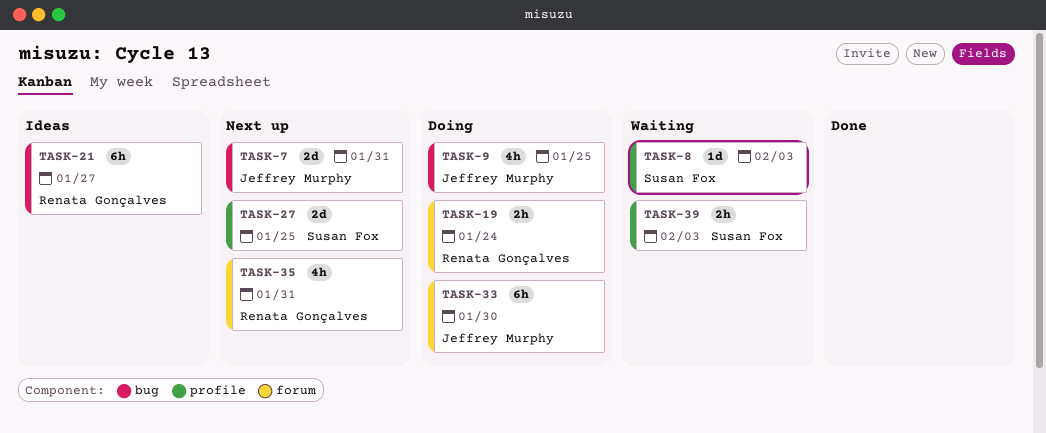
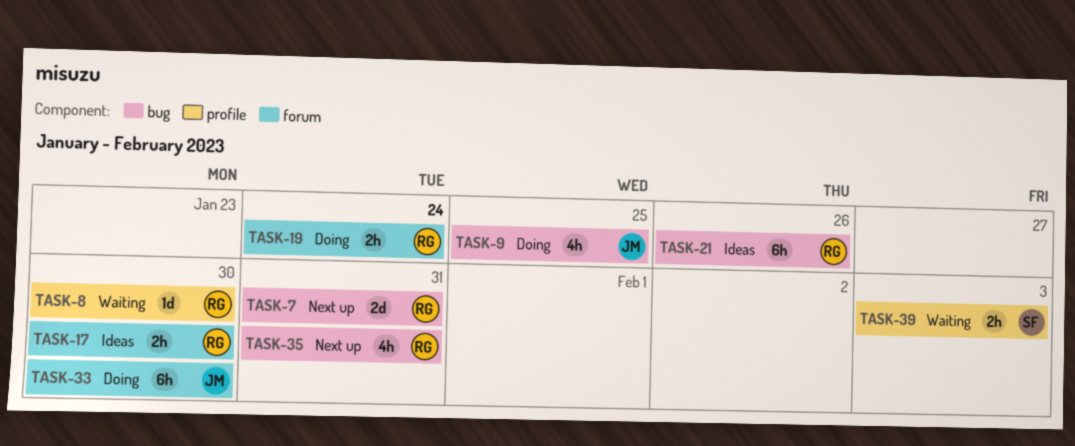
TASK-7, owner: Jeffrey Murphy -> Renata Gonçalves
TASK-8, owner: Susan Fox -> Renata Gonçalves
TASK-8, due: Feb 3 -> Jan 30
TASK-17: none -> present
TASK-21, due: Jan 27 -> Jan 26
TASK-27: present -> none
TASK-35, label: forum -> bug

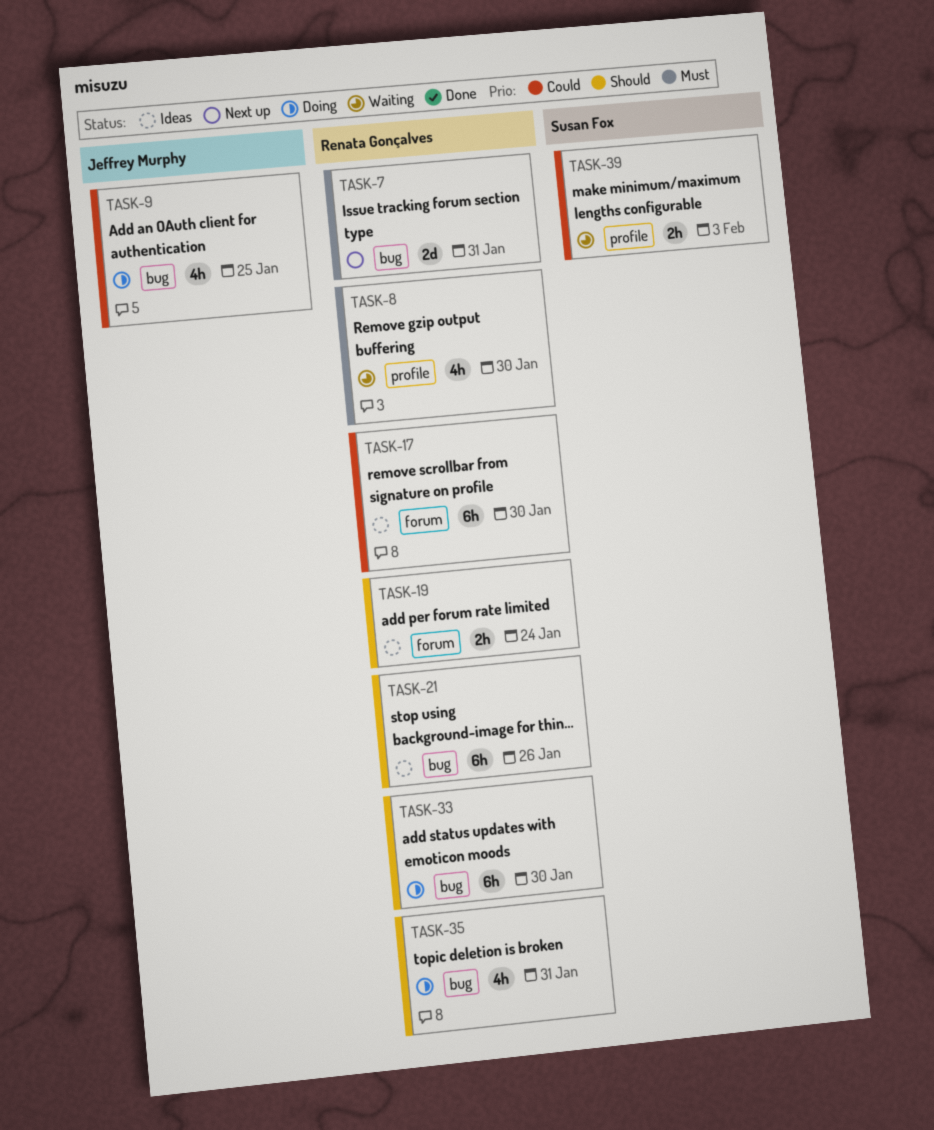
TASK-8, estimate: 1d -> 4h
TASK-17, estimate: 2h -> 6h
TASK-19, status: Doing -> Ideas
TASK-33, owner: Jeffrey Murphy -> Renata Gonçalves
TASK-33, label: forum -> bug
TASK-35, status: Next up -> Doing

